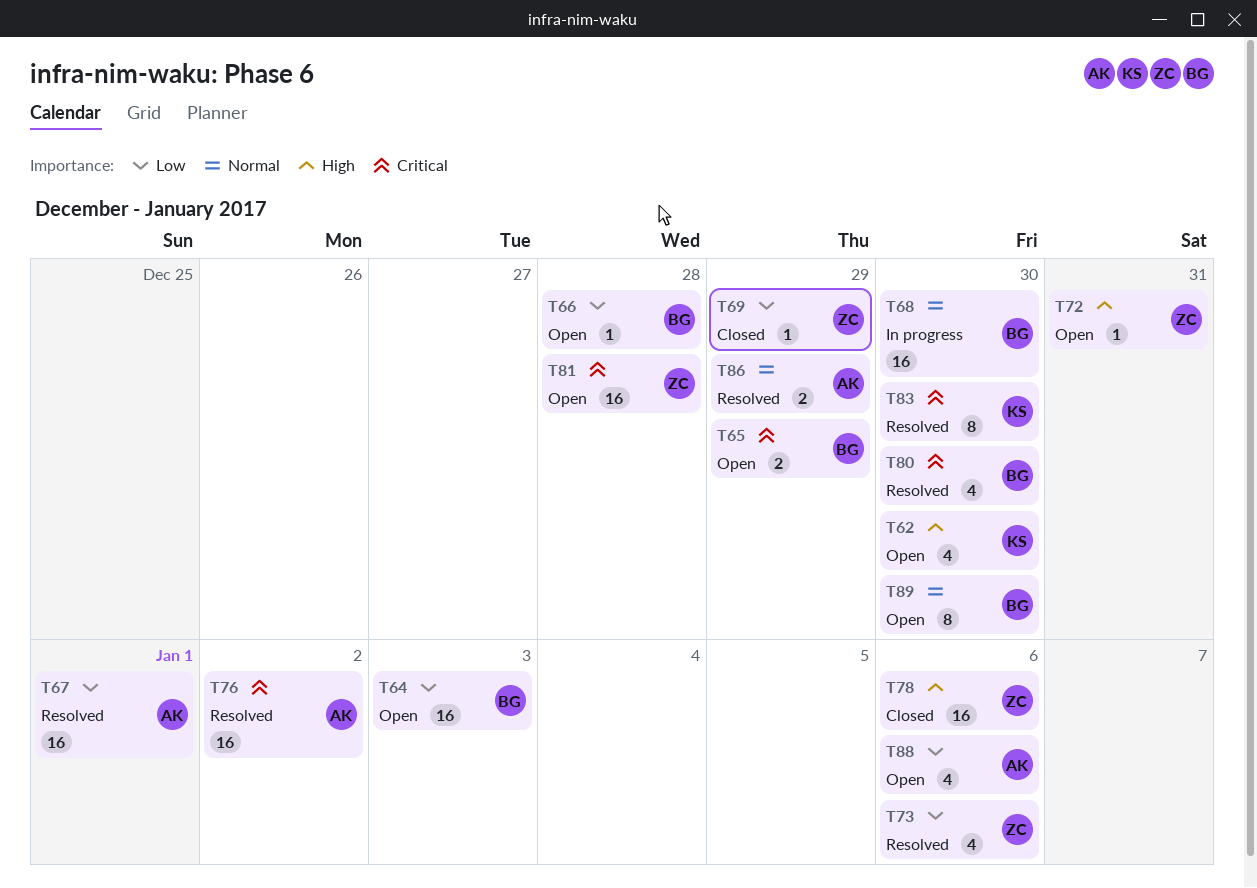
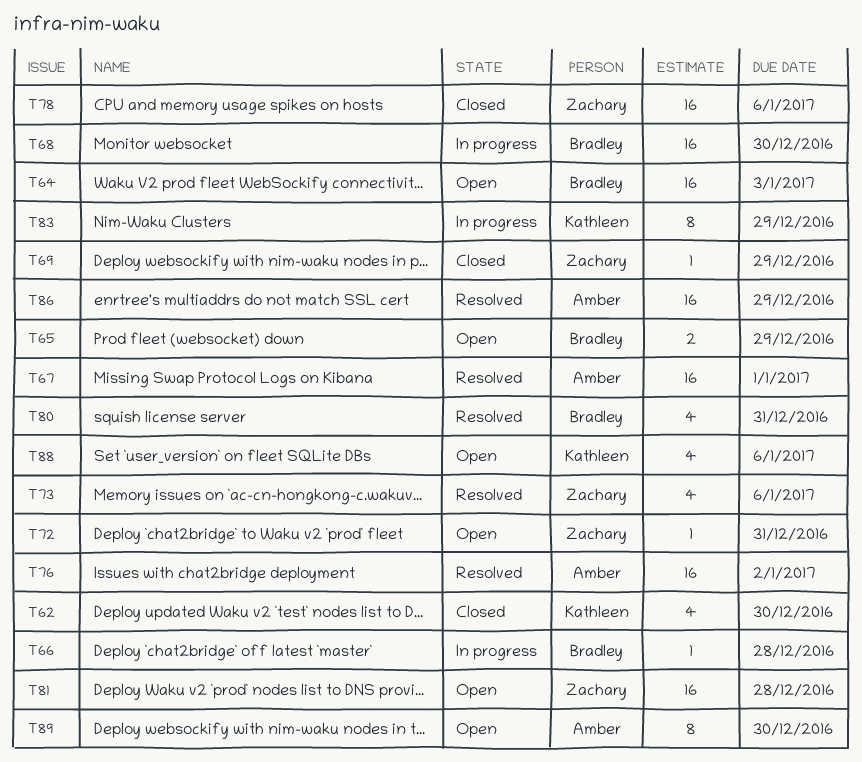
T62, status: Open -> Closed
T66, status: Open -> In progress
T80, due: Dec 30 -> Dec 31
T83, status: Resolved -> In progress
T83, due: Dec 30 -> Dec 29
T86, estimate: 2 -> 16
T88, owner: Amber -> Kathleen
T89, owner: Bradley -> Amber

